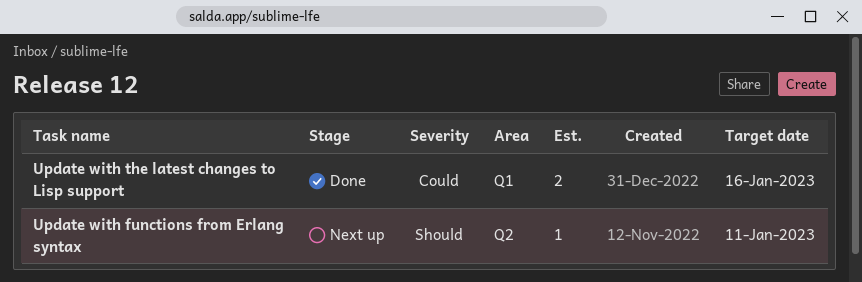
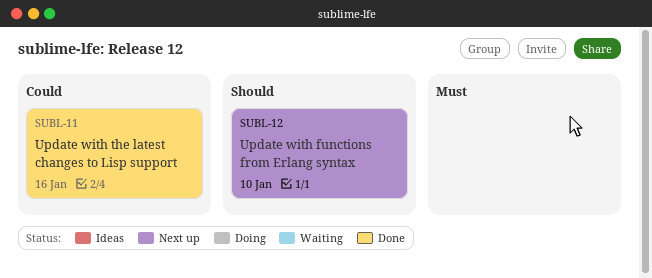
Update with functions from Erlang syntax, due: Jan 11 -> Jan 10

